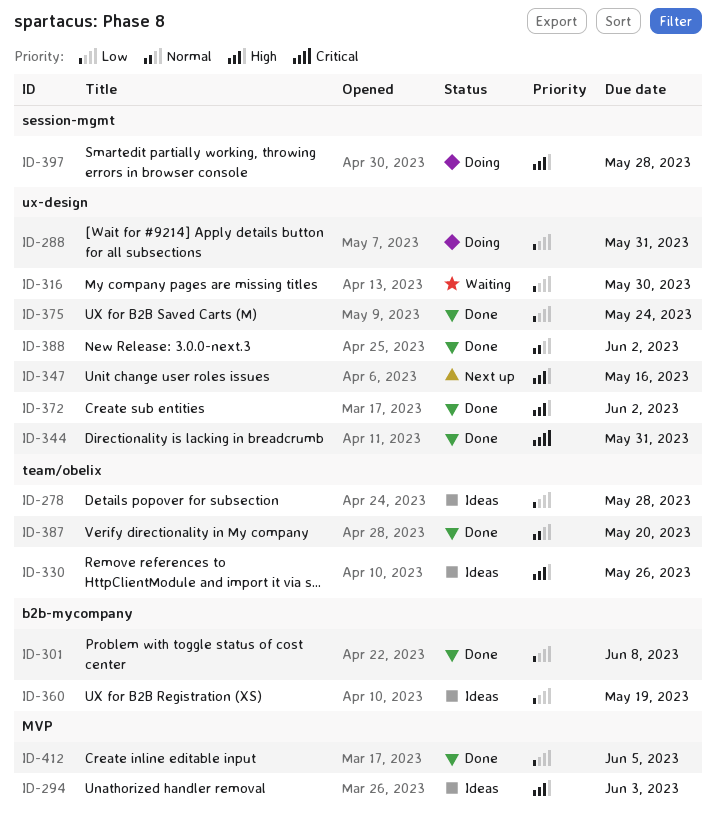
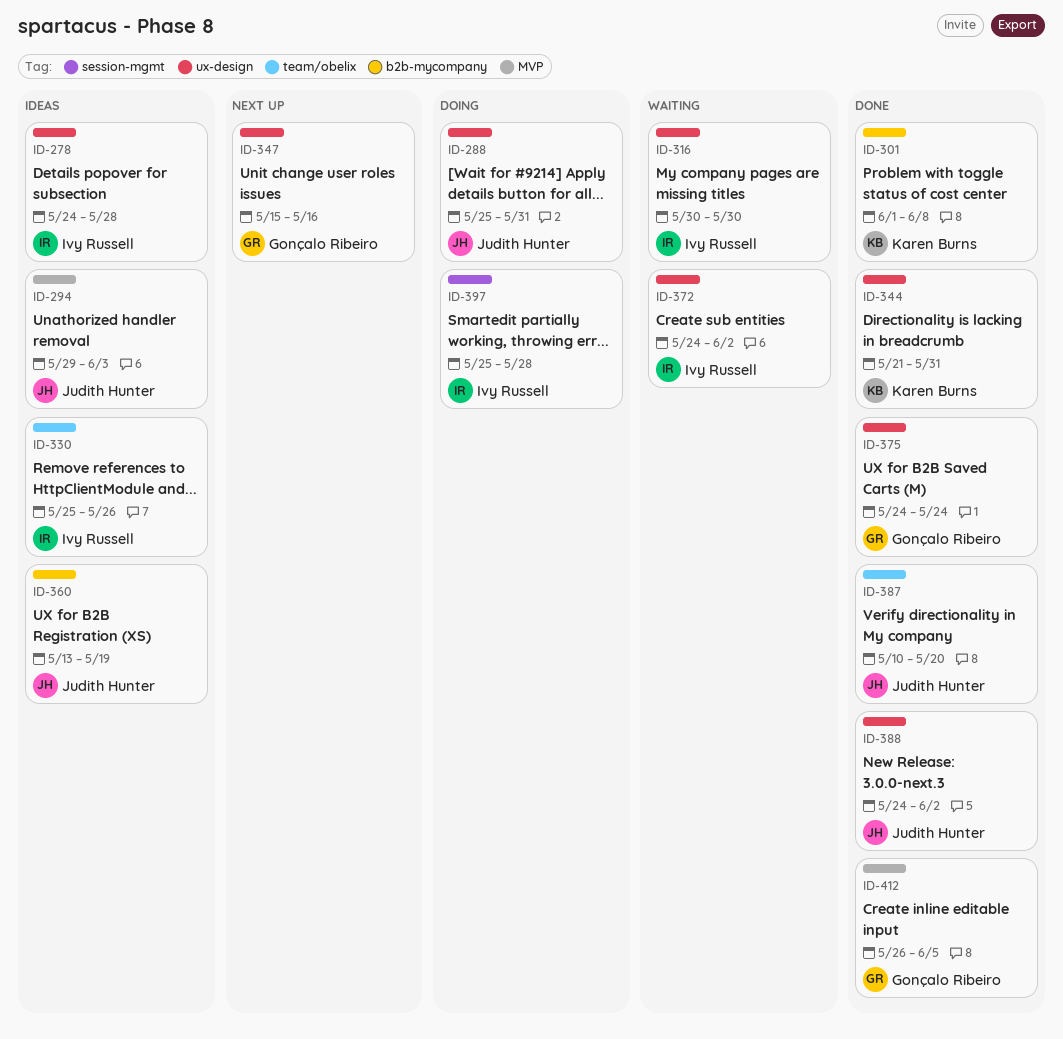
ID-278, label: team/obelix -> ux-design
ID-372, status: Done -> Waiting

